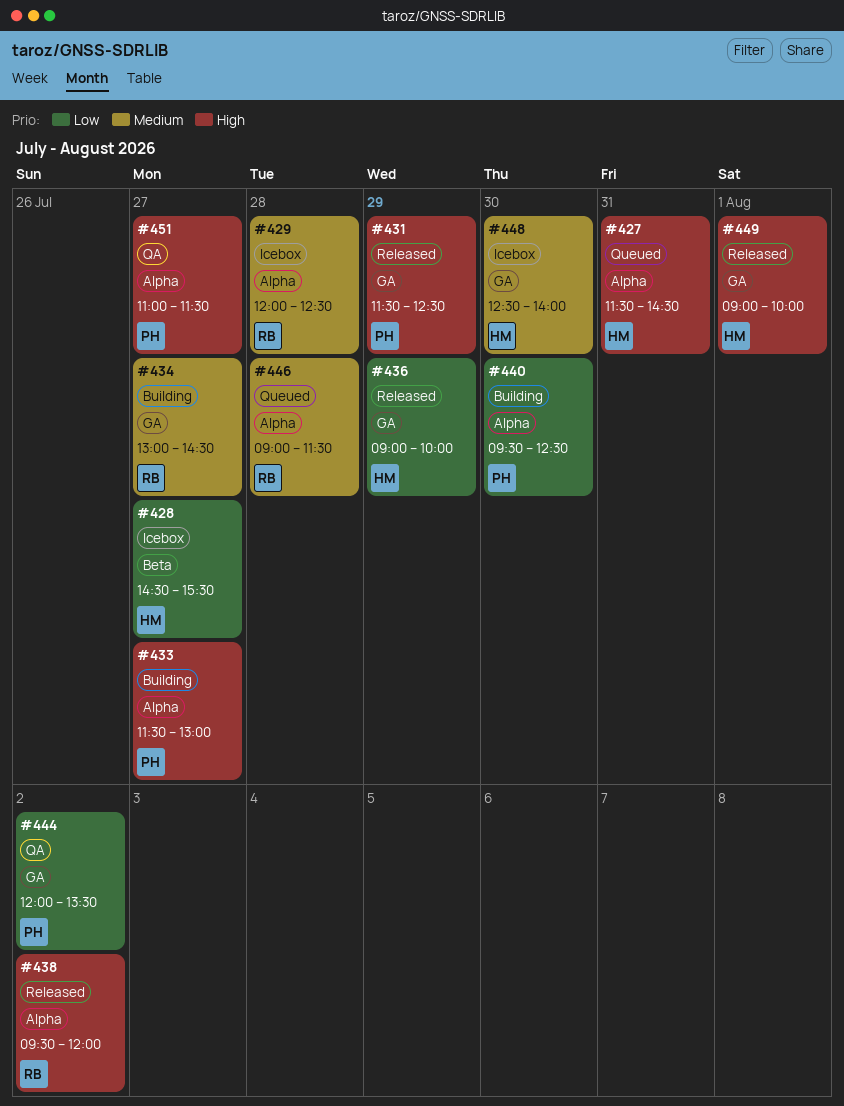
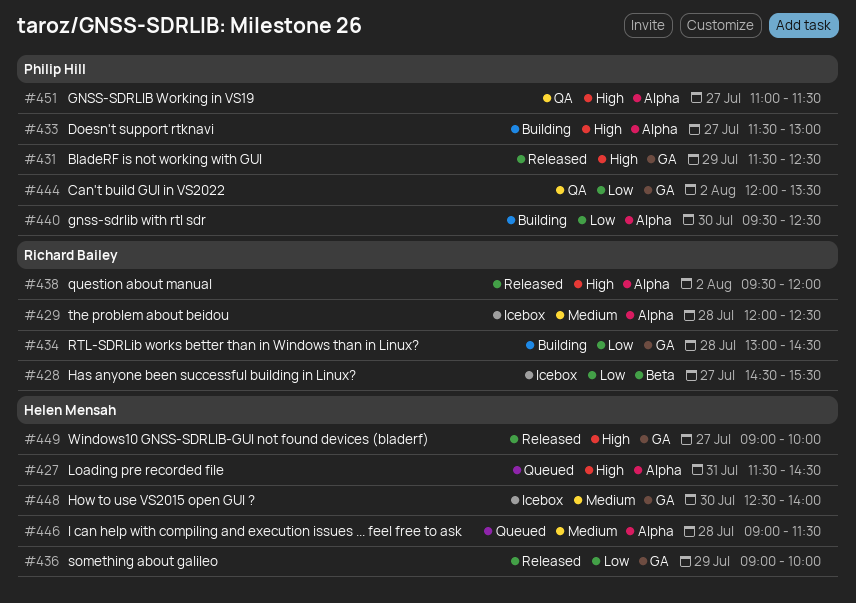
#428, owner: Helen Mensah -> Richard Bailey
#434, priority: Medium -> Low
#434, day: Jul 27 -> Jul 28
#446, owner: Richard Bailey -> Helen Mensah
#449, day: Aug 1 -> Jul 27

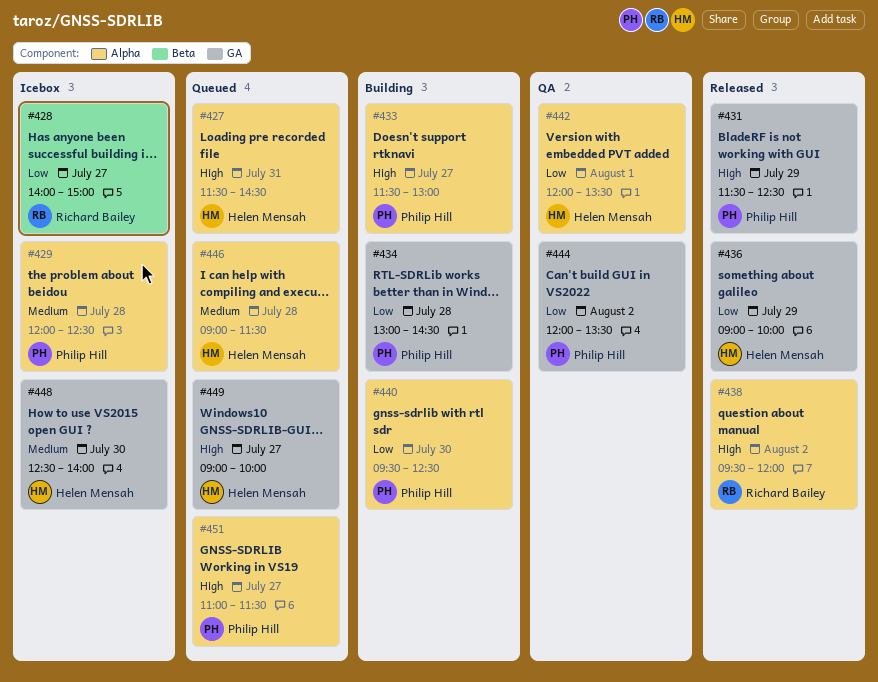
#428, begins: 14:30 -> 14:00
#428, ends: 15:30 -> 15:00
#429, owner: Richard Bailey -> Philip Hill
#434, owner: Richard Bailey -> Philip Hill
#442: none -> present
#449, status: Released -> Queued
#451, status: QA -> Queued

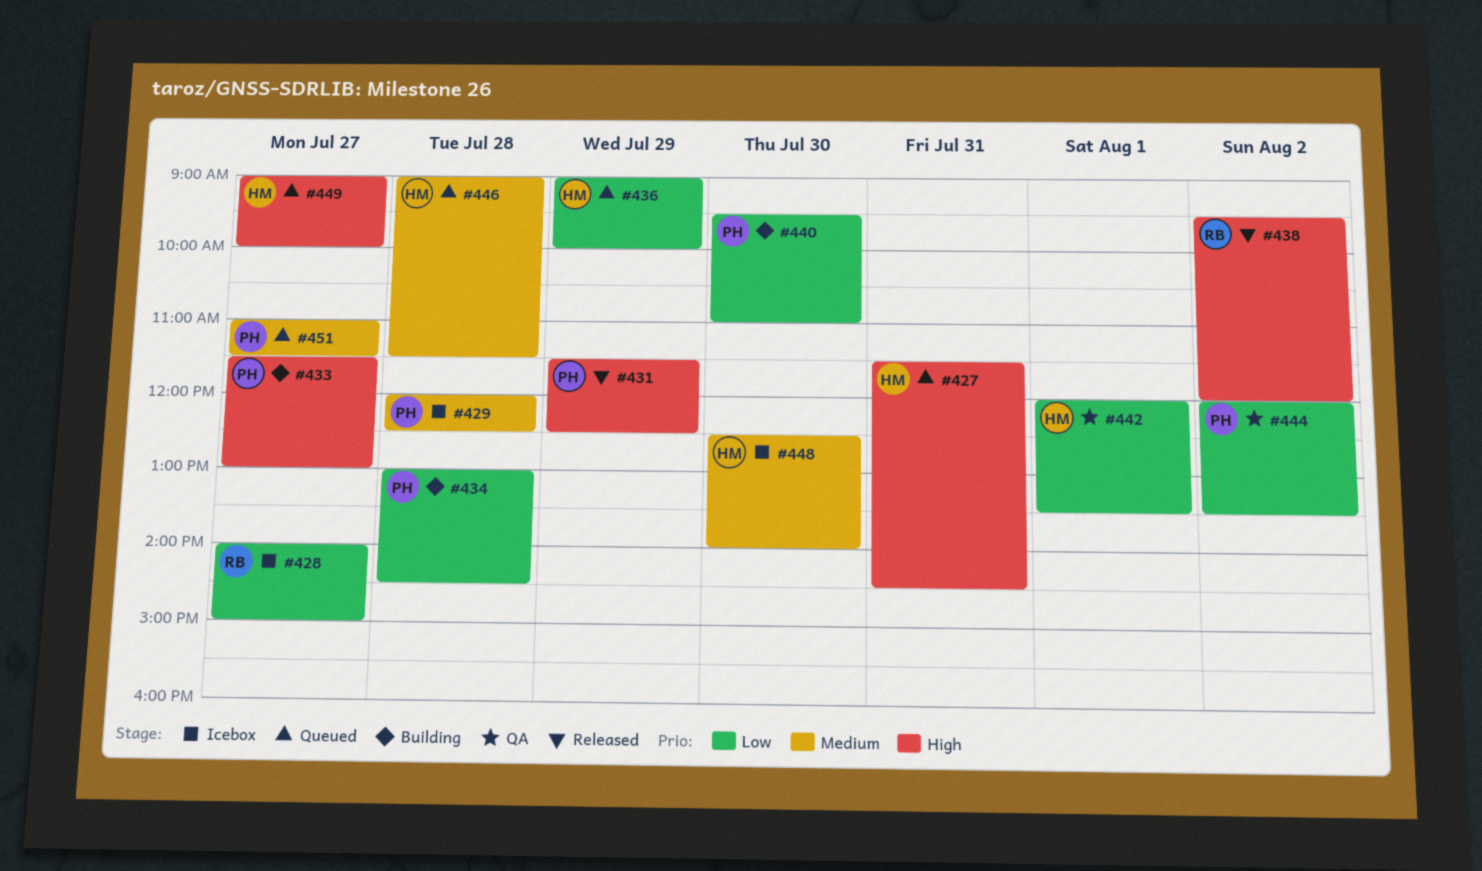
#436, status: Released -> Queued
#440, ends: 12:30 -> 11:00
#451, priority: High -> Medium

